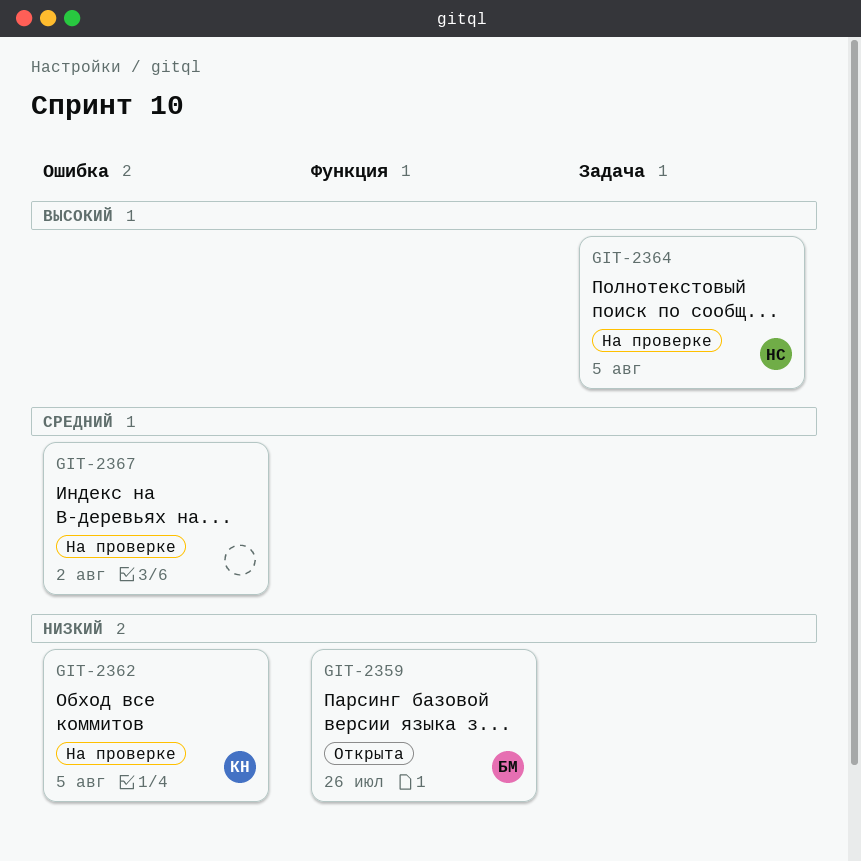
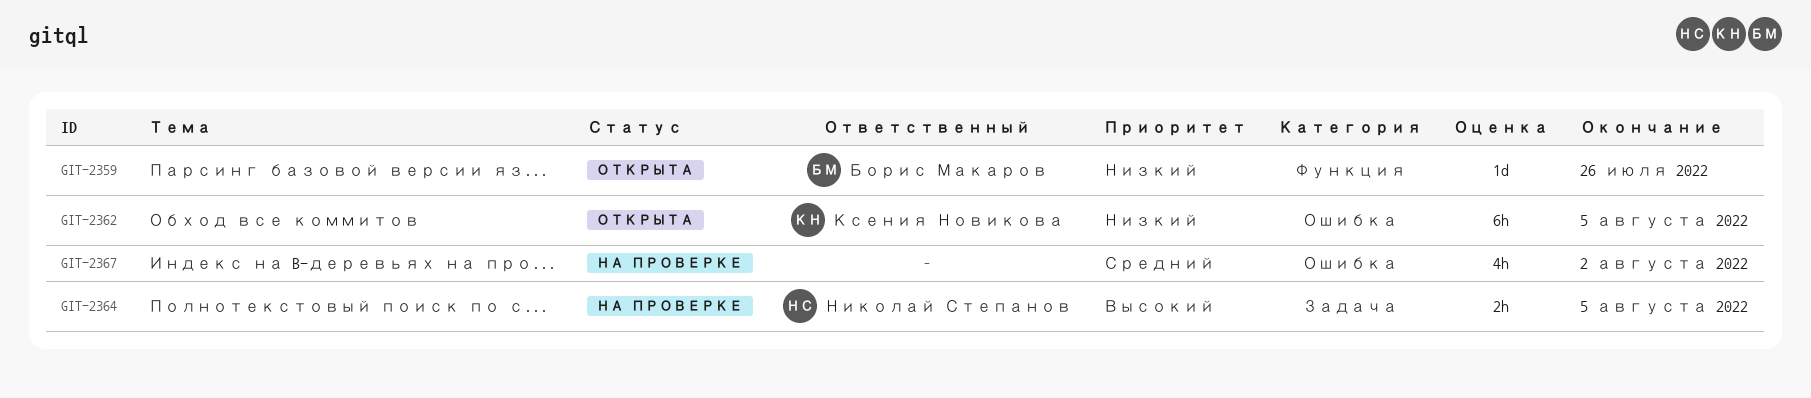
GIT-2362, status: На проверке -> Открыта

